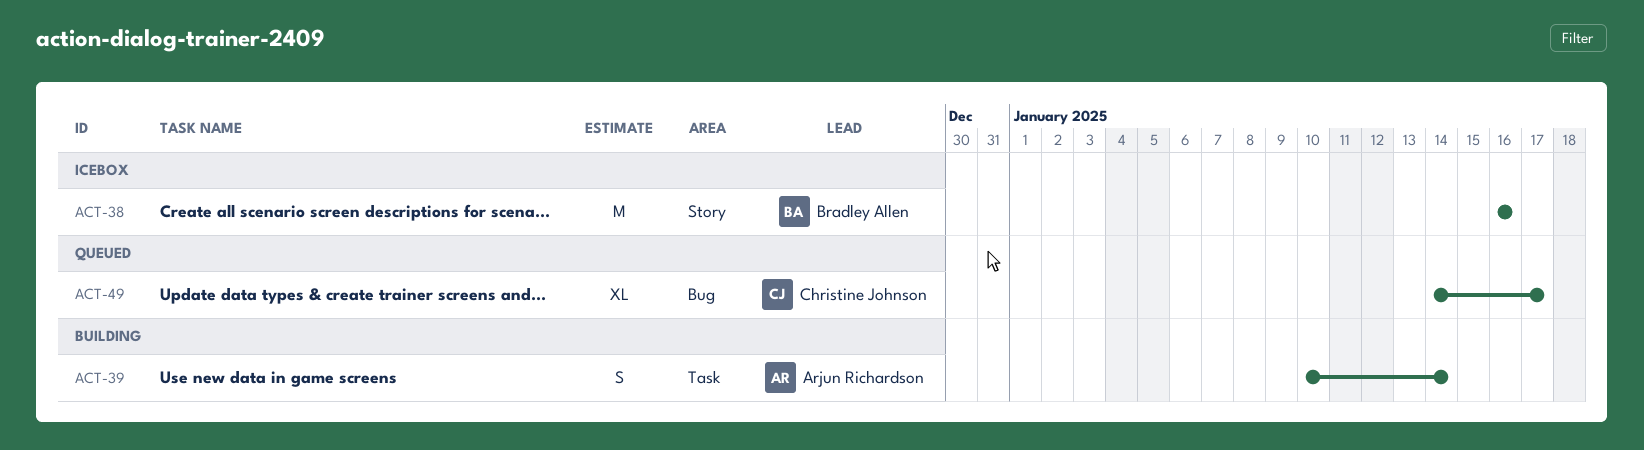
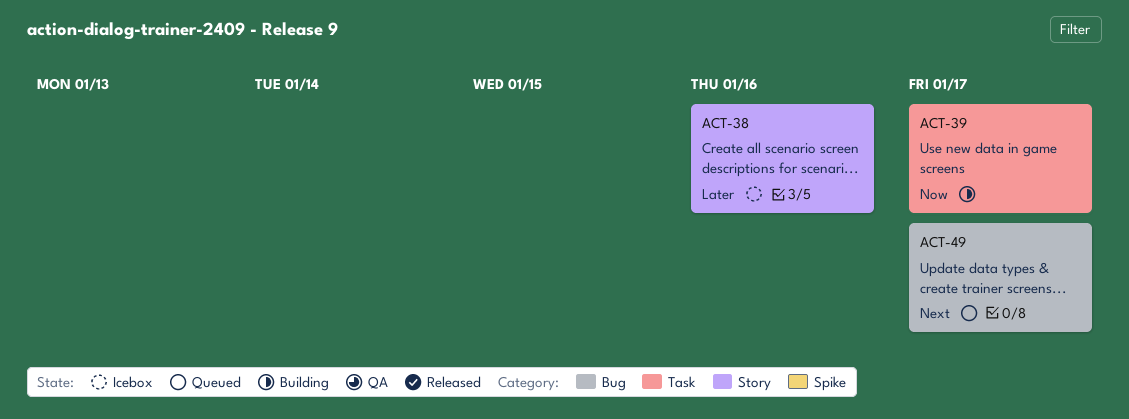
ACT-39, due: Jan 14 -> Jan 17

